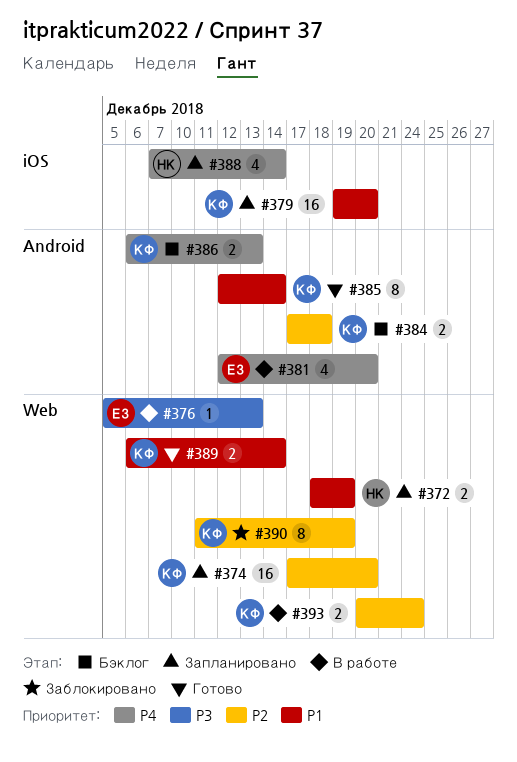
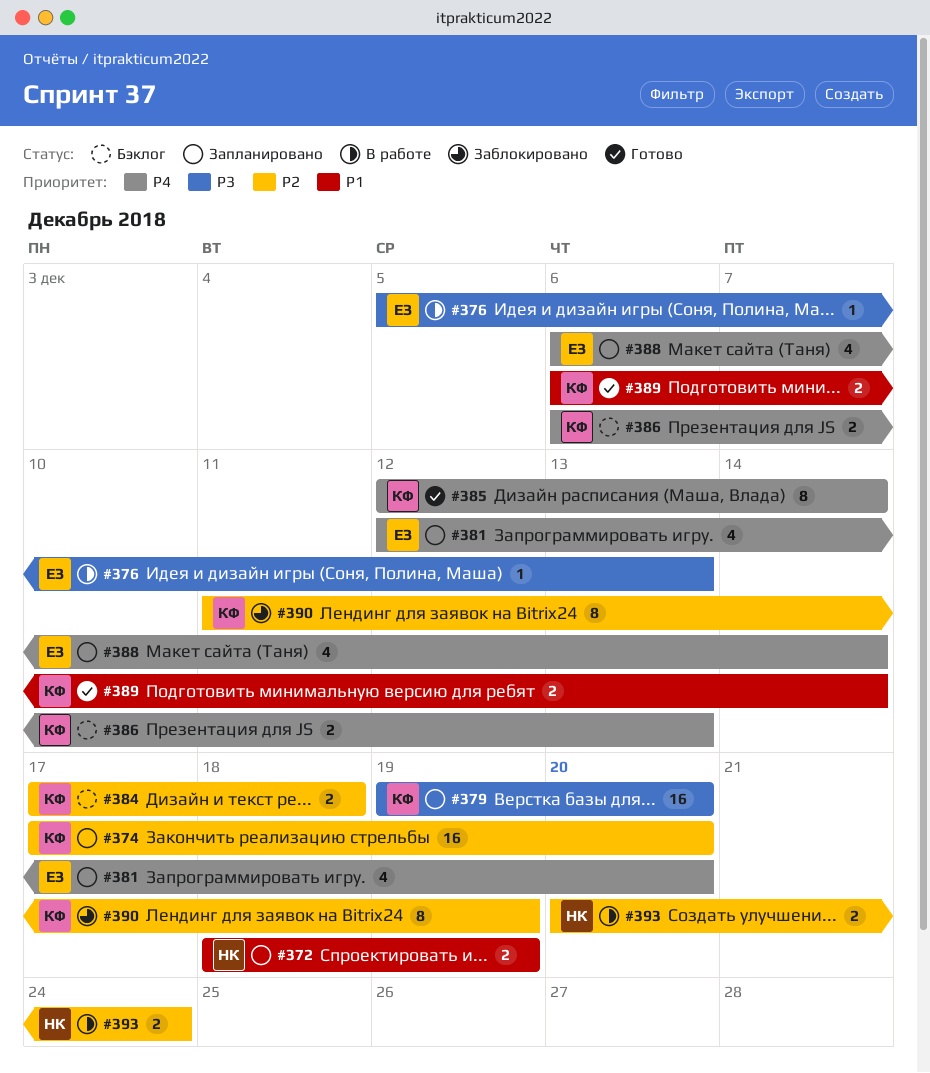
#379, priority: P1 -> P3
#381, status: В работе -> Запланировано
#385, priority: P1 -> P4
#388, owner: НК -> ЕЗ
#388, start: Dec 7 -> Dec 6
#393, owner: КФ -> НК

